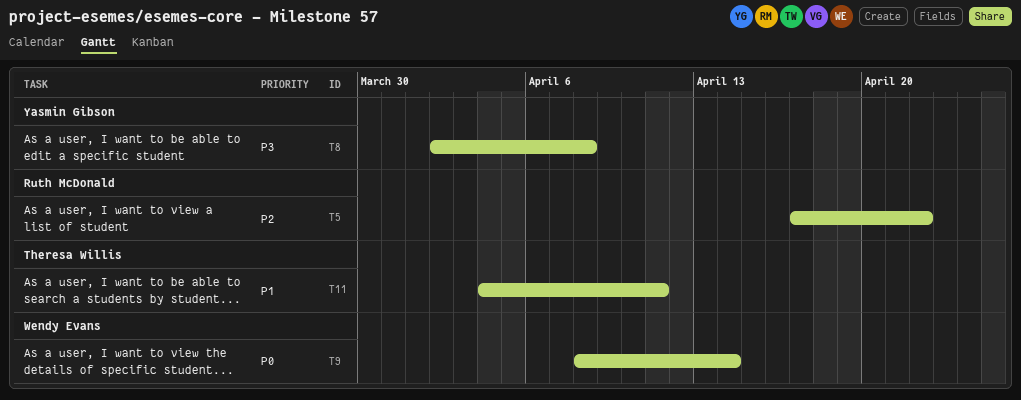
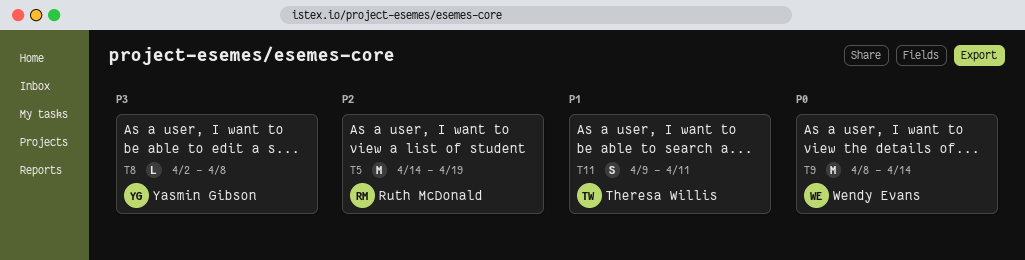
T5, start: Apr 17 -> Apr 14
T5, due: Apr 22 -> Apr 19
T11, start: Apr 4 -> Apr 9

